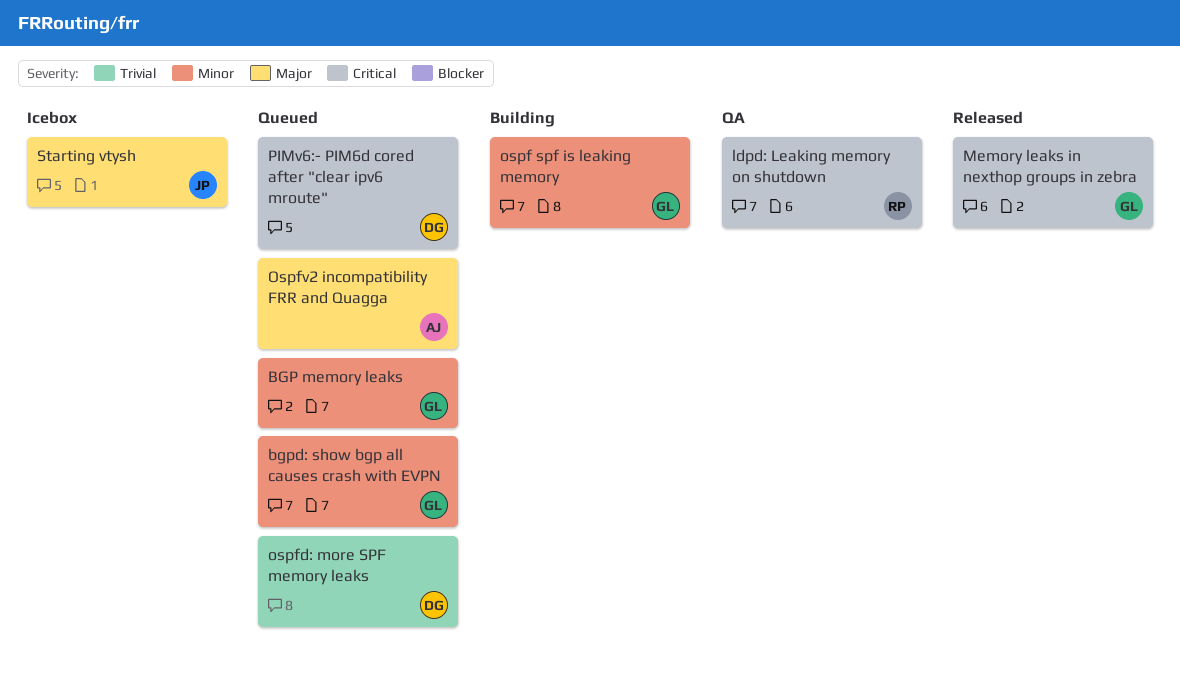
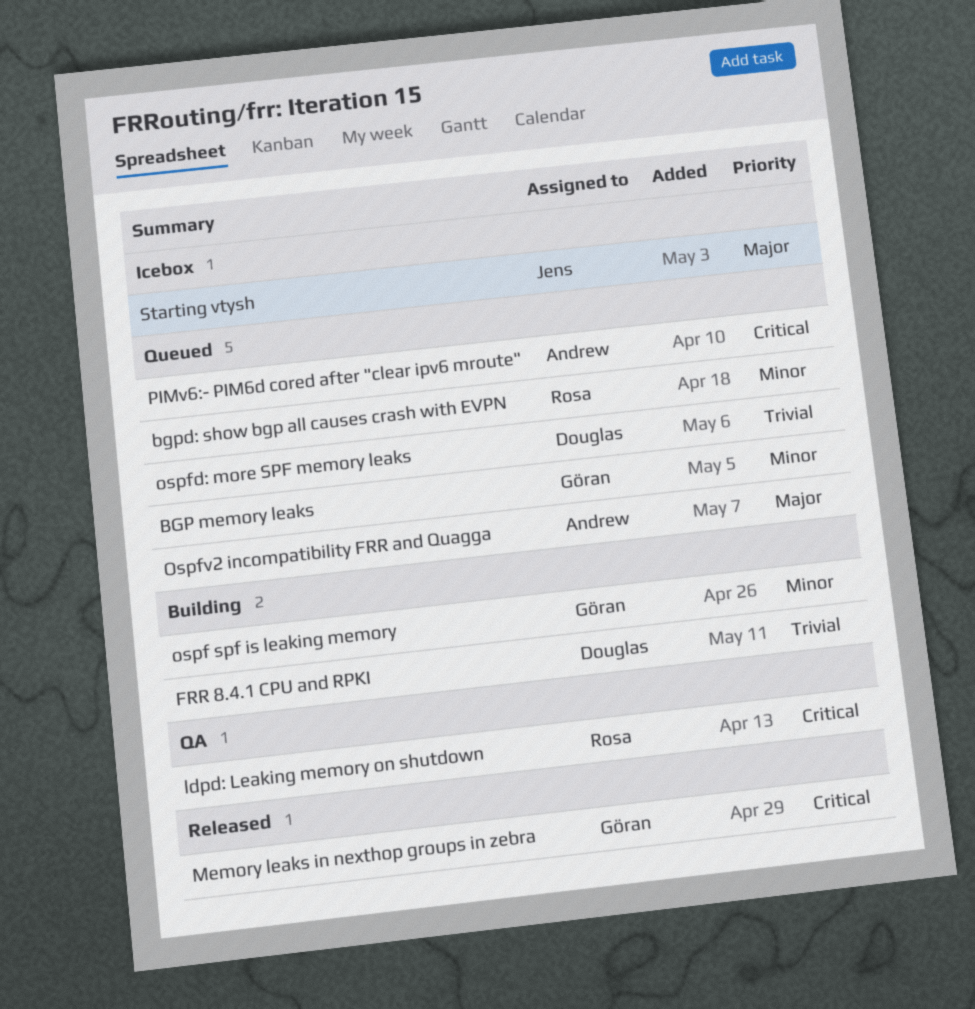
bgpd: show bgp all causes crash with EVPN, owner: Göran -> Rosa
FRR 8.4.1 CPU and RPKI: none -> present
PIMv6:- PIM6d cored after "clear ipv6 mroute", owner: Douglas -> Andrew

